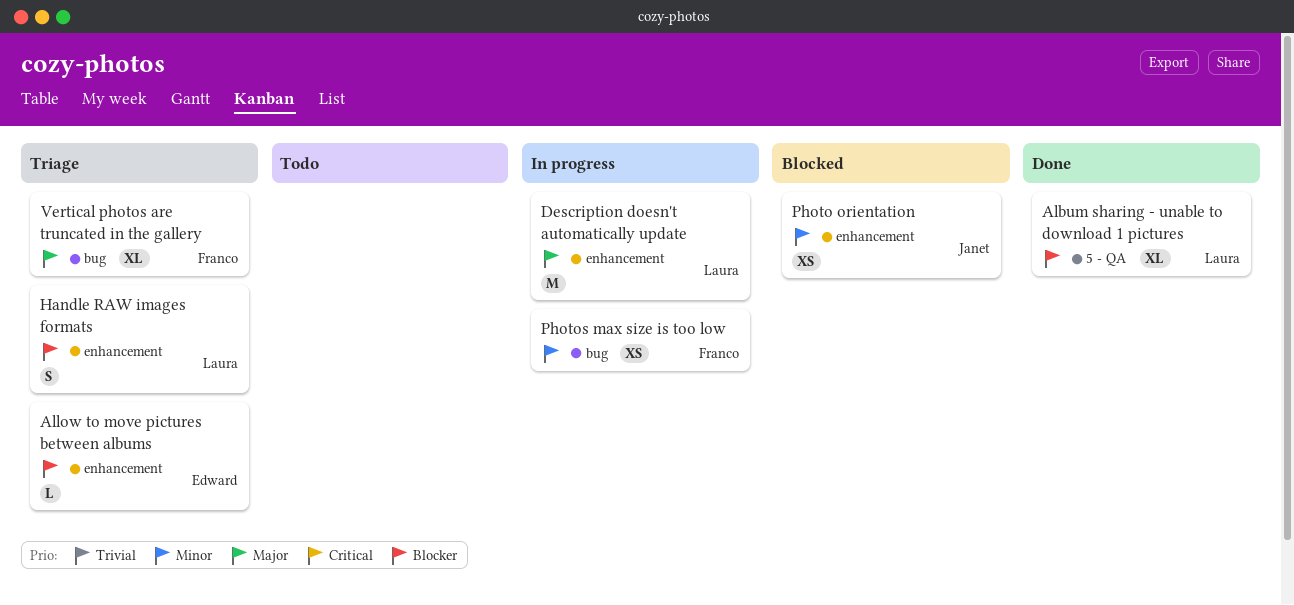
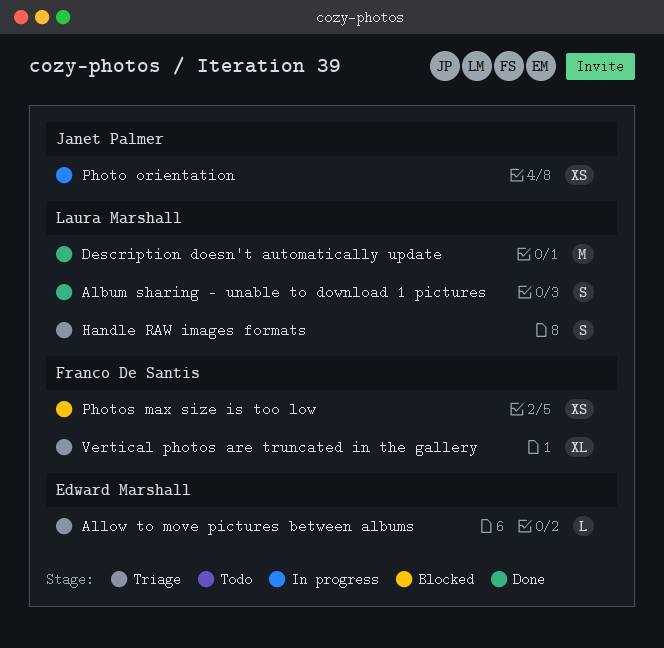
Album sharing - unable to download 1 pictures, estimate: XL -> S
Description doesn't automatically update, status: In progress -> Done
Photo orientation, status: Blocked -> In progress
Photos max size is too low, status: In progress -> Blocked

